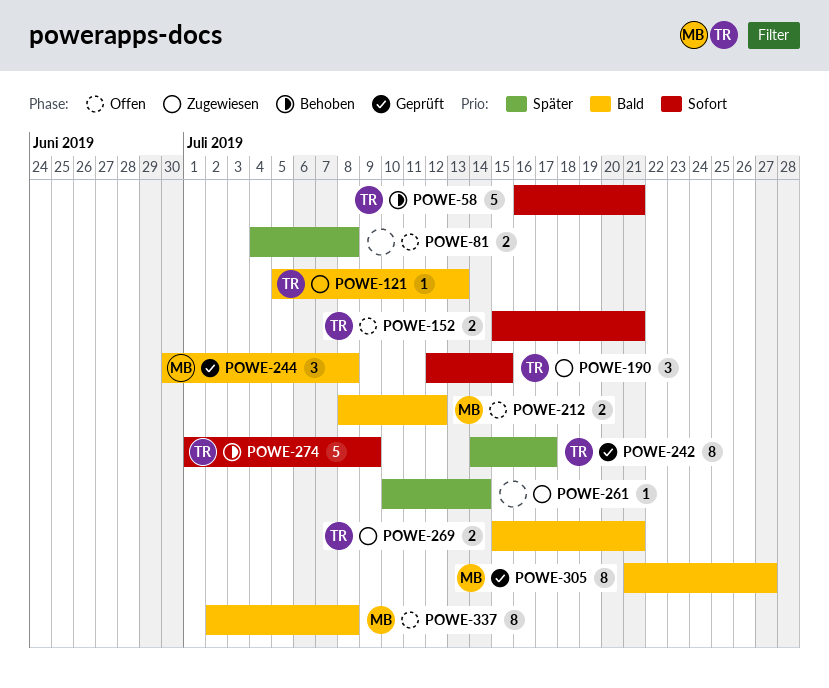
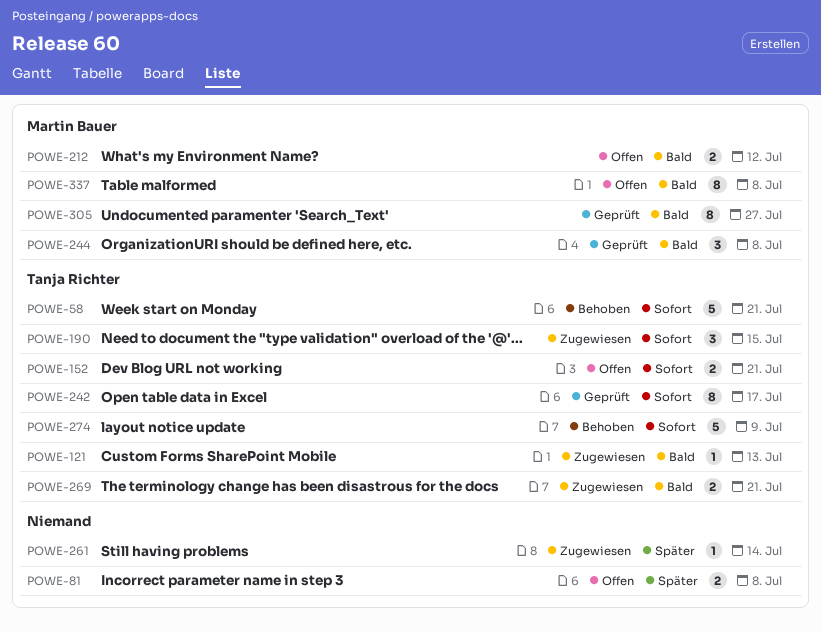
POWE-242, priority: Später -> Sofort

